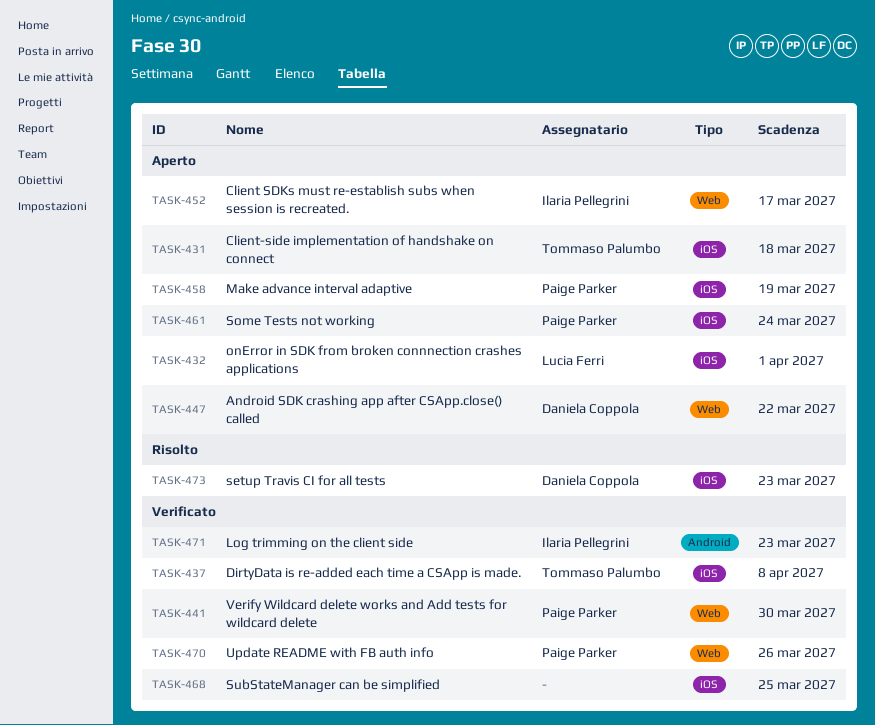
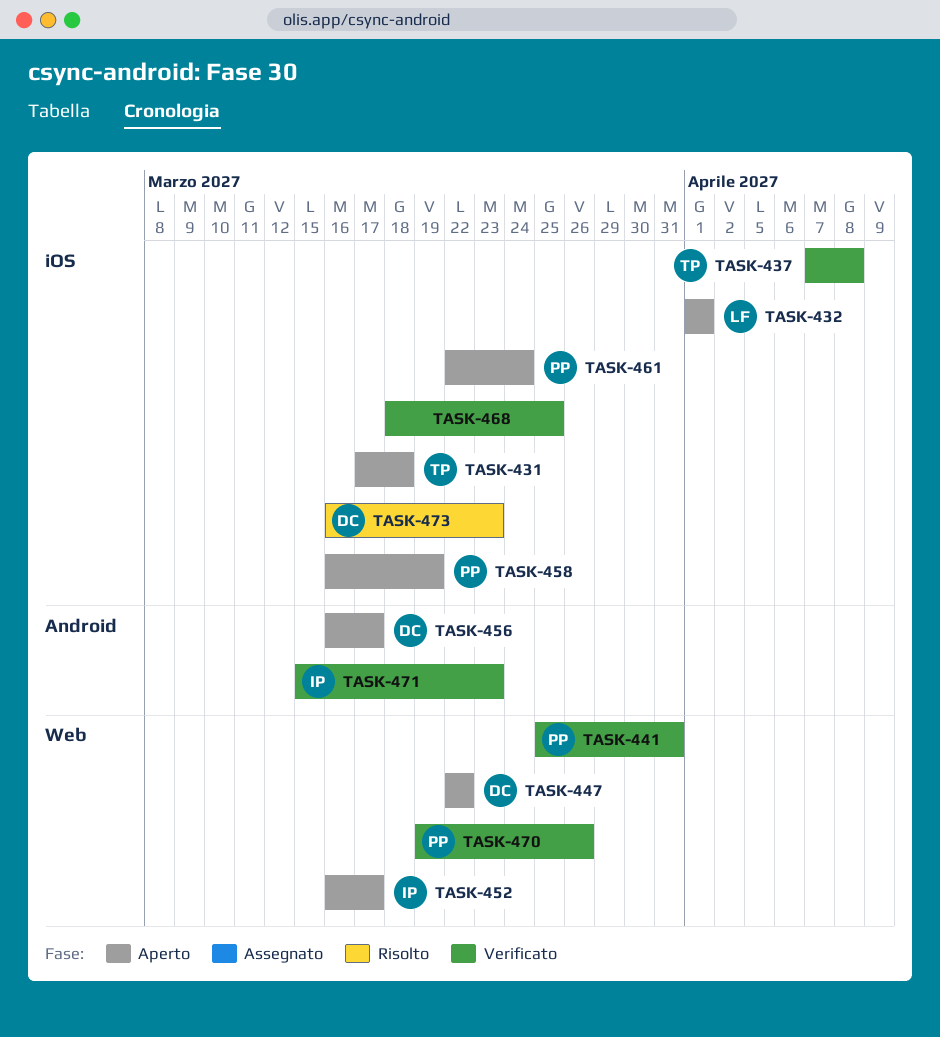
TASK-441, due: Mar 30 -> Mar 31
TASK-456: none -> present

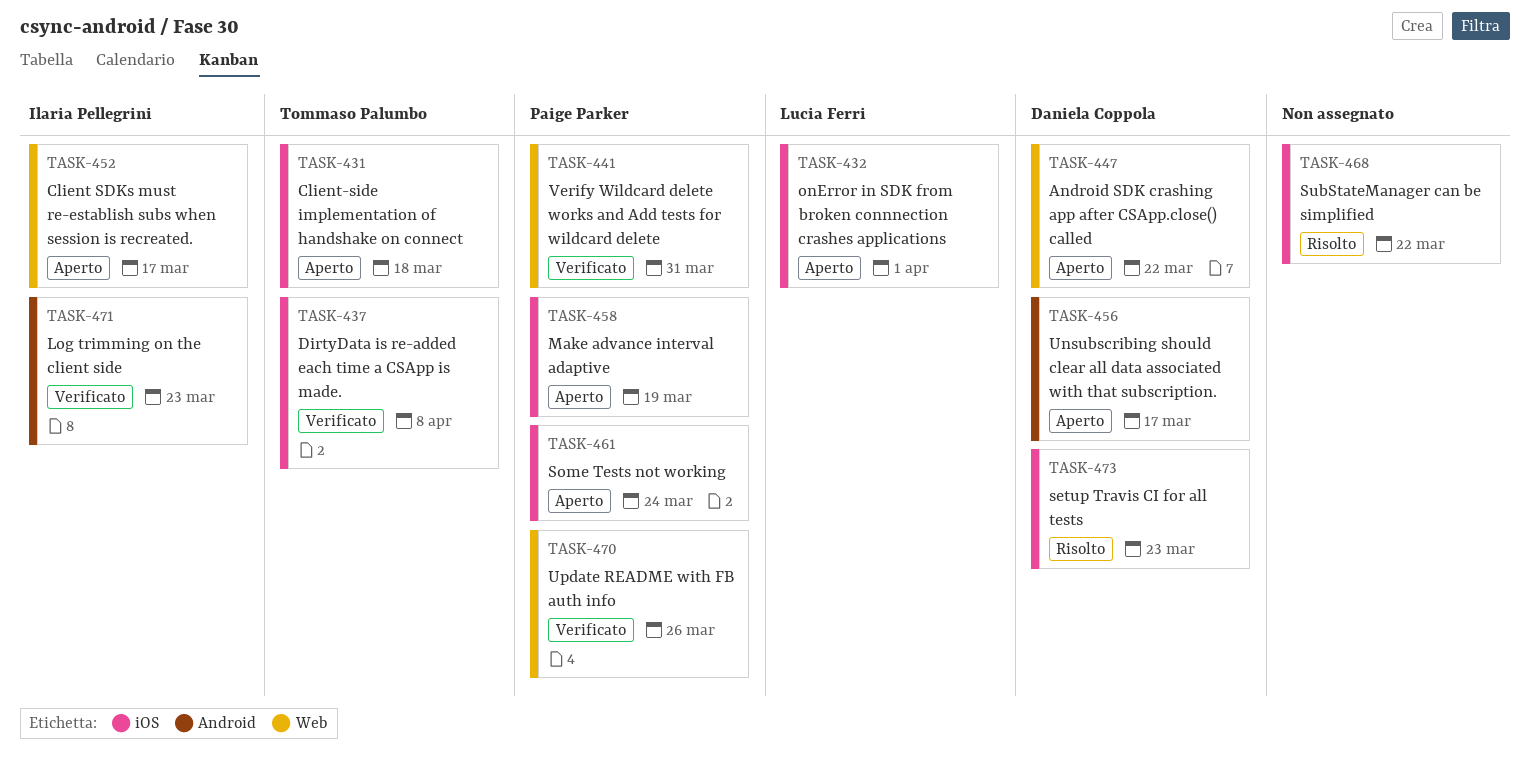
TASK-468, status: Verificato -> Risolto
TASK-468, due: Mar 25 -> Mar 22

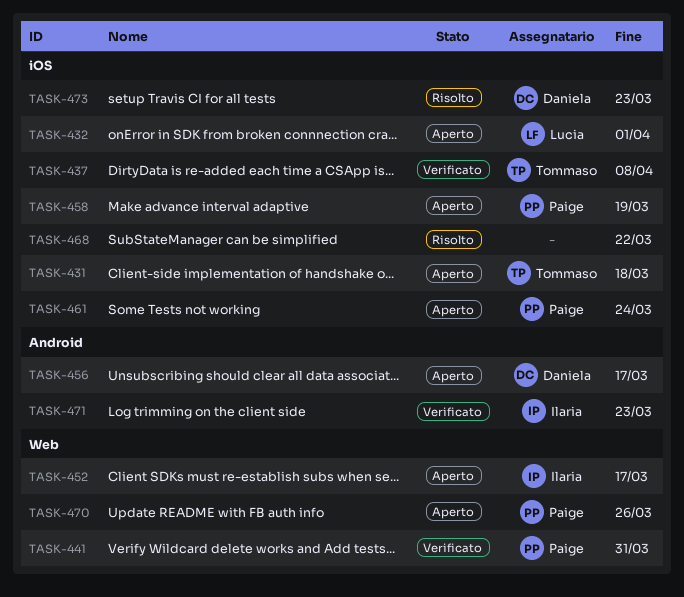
TASK-447: present -> none
TASK-470, status: Verificato -> Aperto

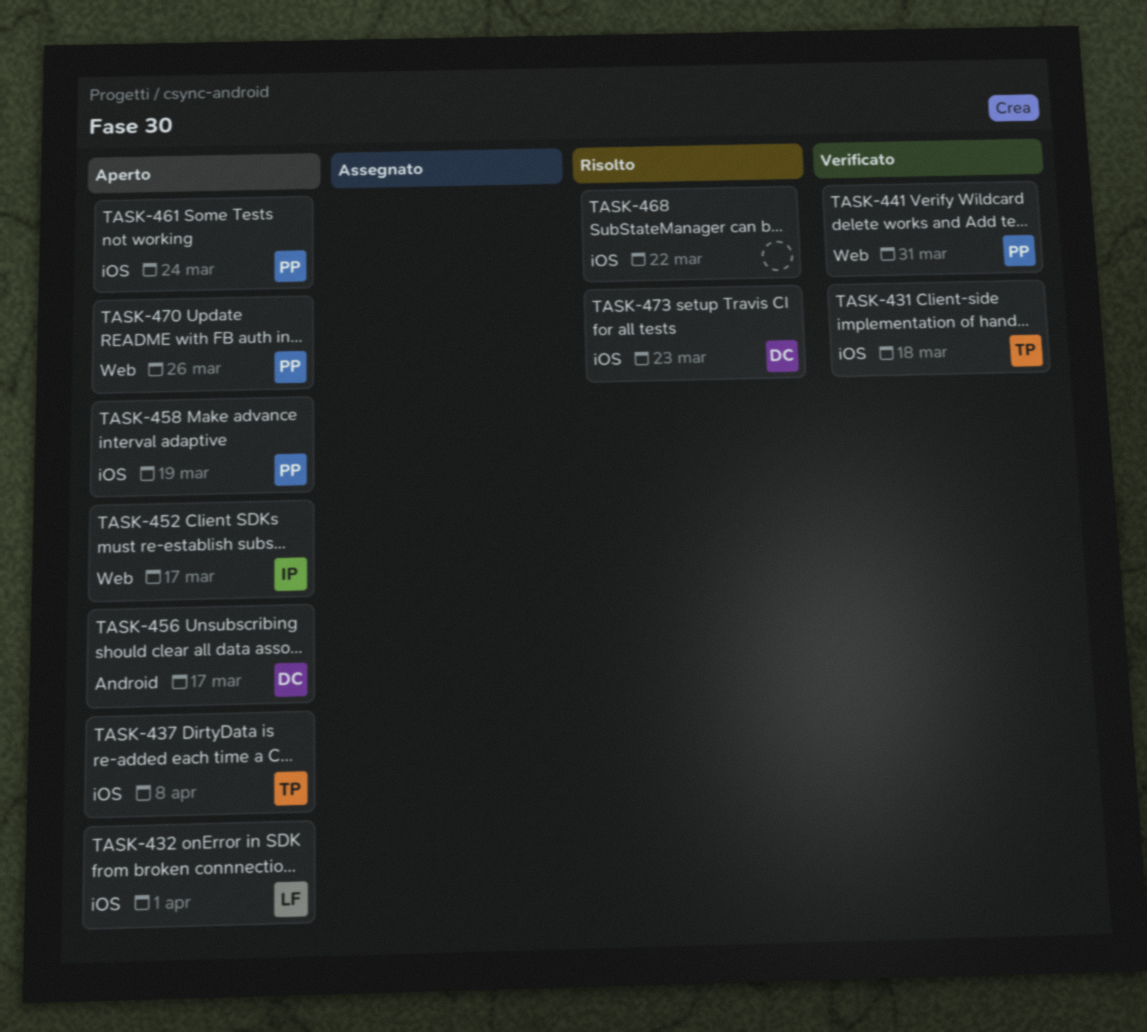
TASK-431, status: Aperto -> Verificato
TASK-437, status: Verificato -> Aperto
TASK-471: present -> none

